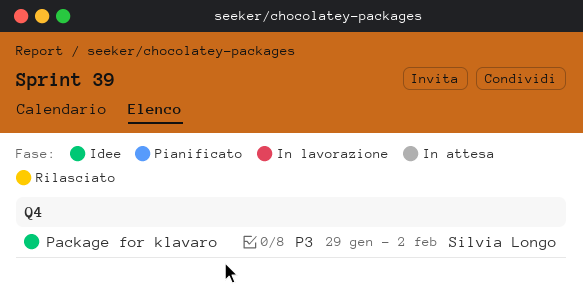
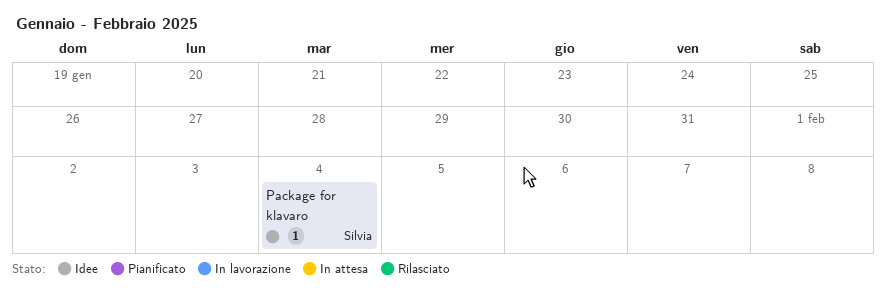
Package for klavaro, due: Feb 2 -> Feb 4

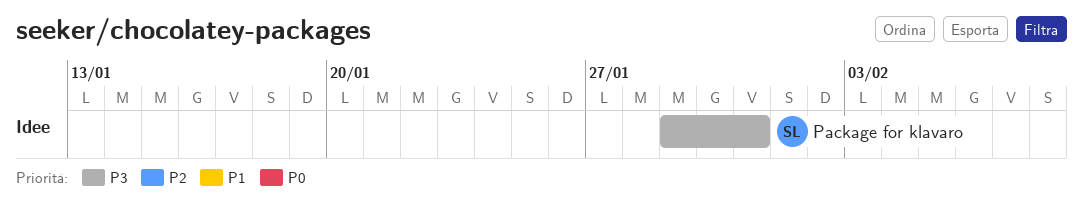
Package for klavaro, due: Feb 4 -> Jan 31

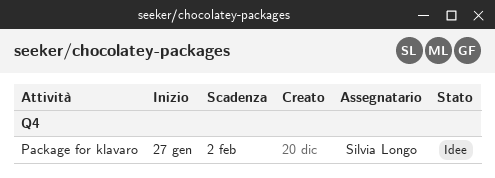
Package for klavaro, start: Jan 29 -> Jan 27
Package for klavaro, due: Jan 31 -> Feb 2

